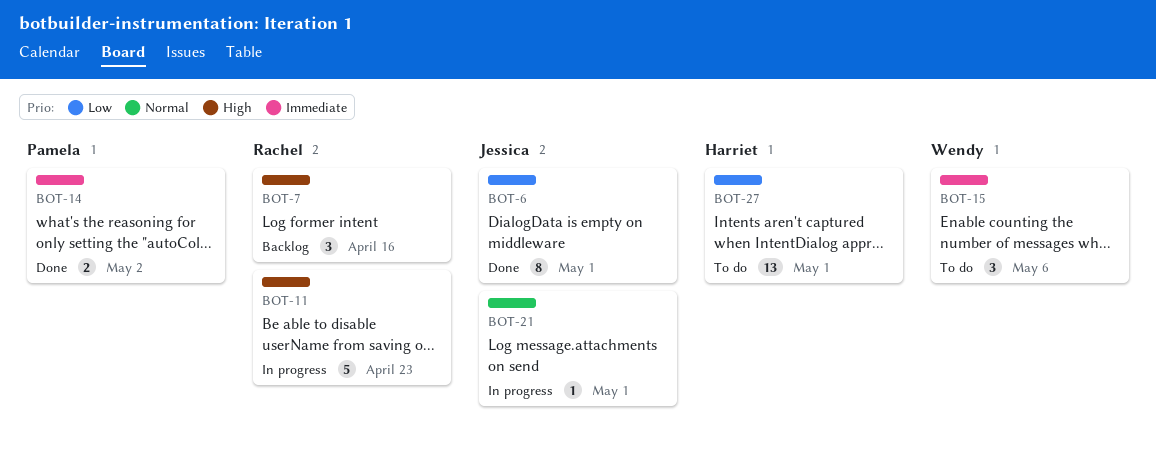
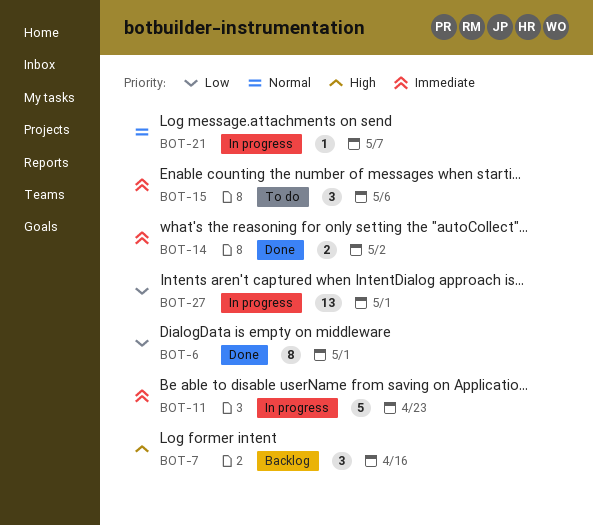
BOT-11, priority: High -> Immediate
BOT-21, due: May 1 -> May 7
BOT-27, status: To do -> In progress

